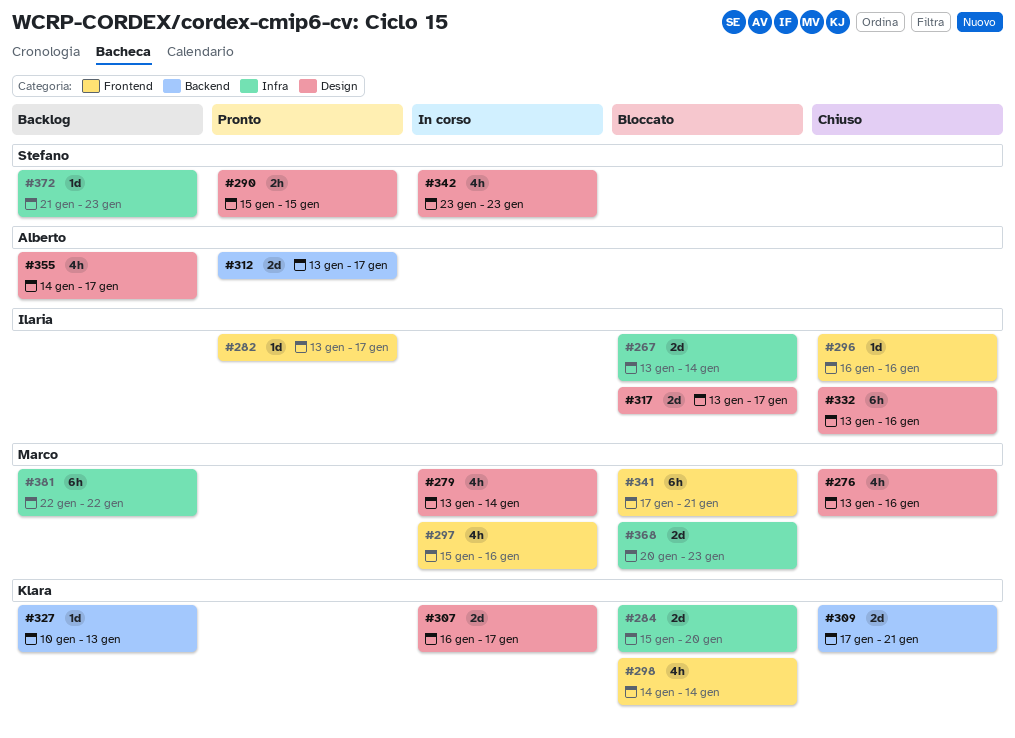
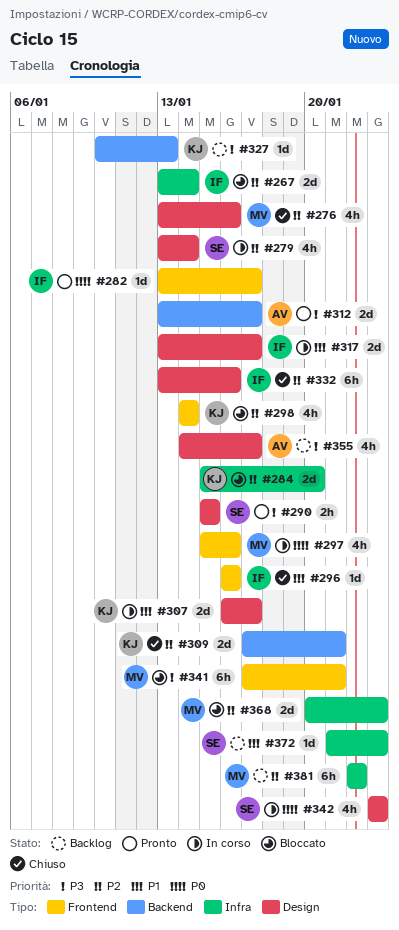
#279, owner: Marco -> Stefano
#317, status: Bloccato -> In corso

